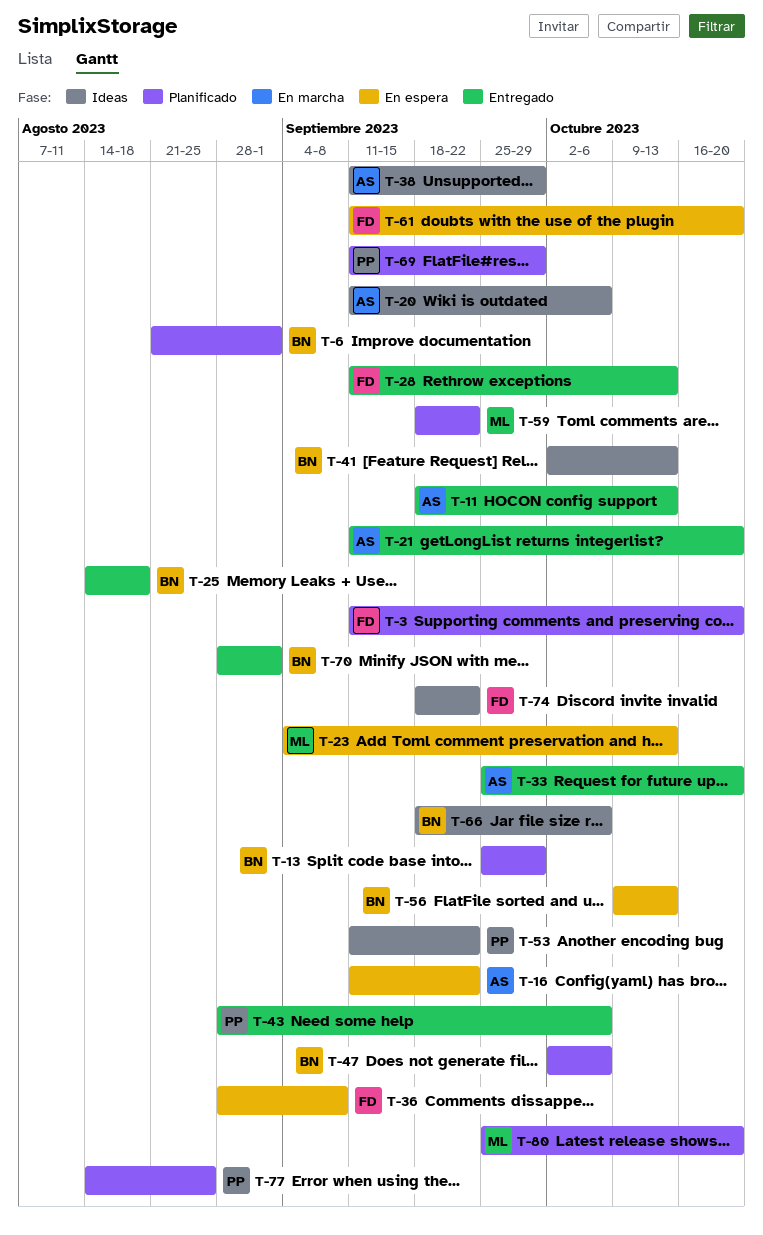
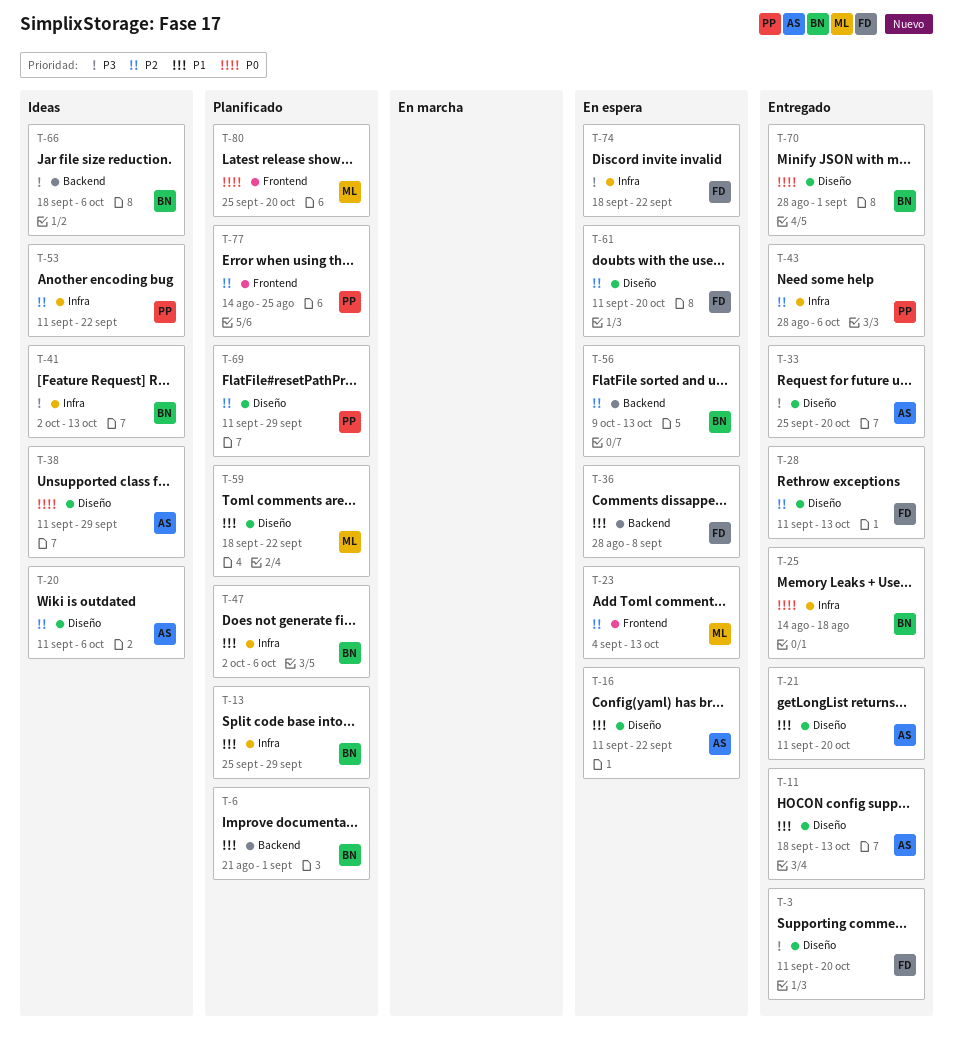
T-3, status: Planificado -> Entregado
T-74, status: Ideas -> En espera

